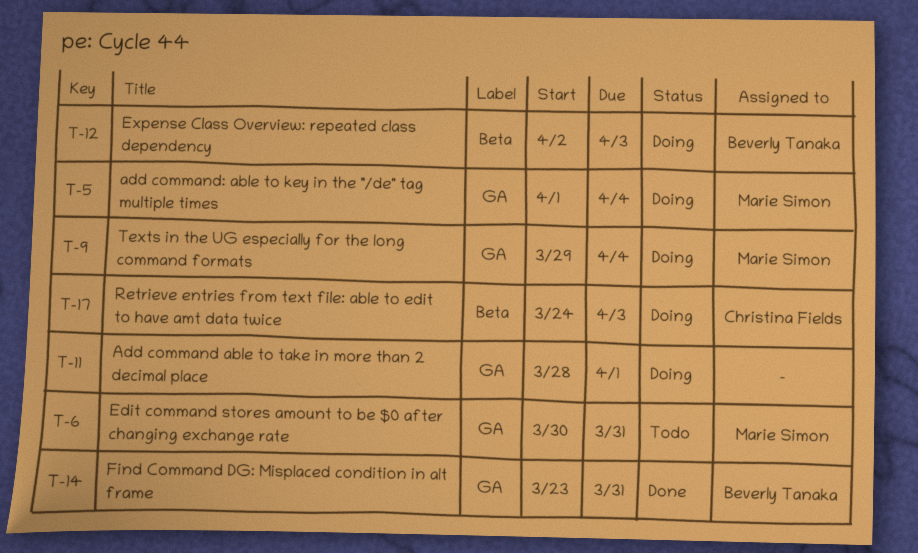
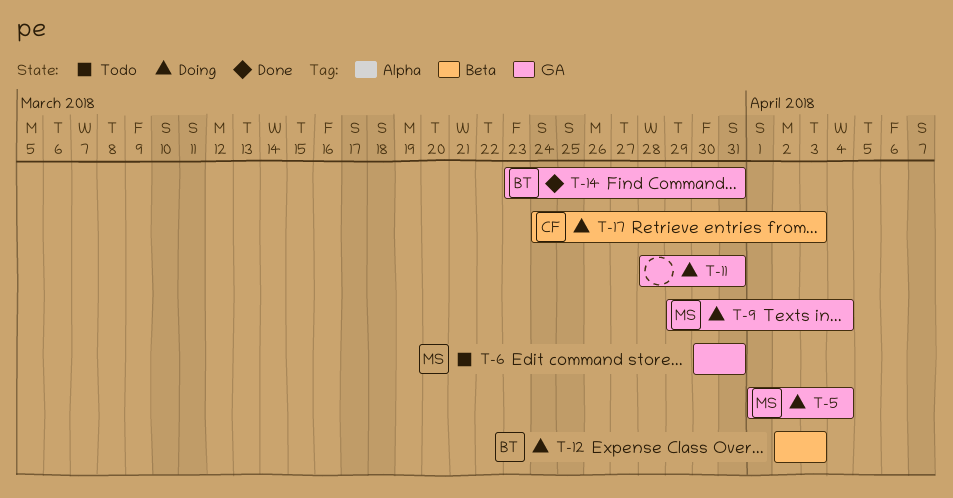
T-11, due: Apr 1 -> Mar 31

